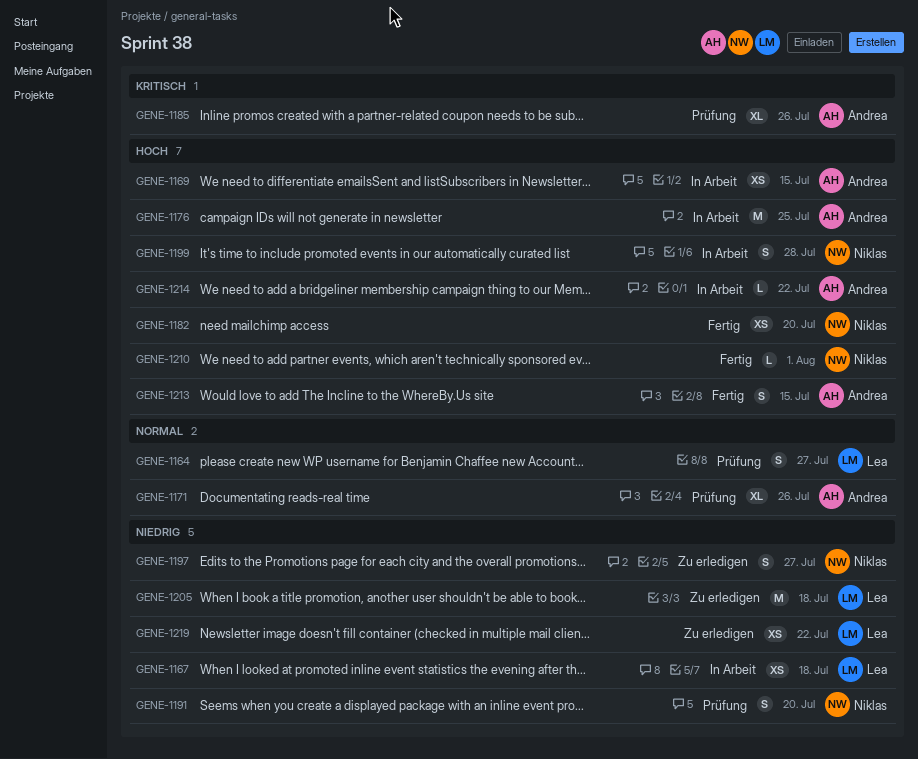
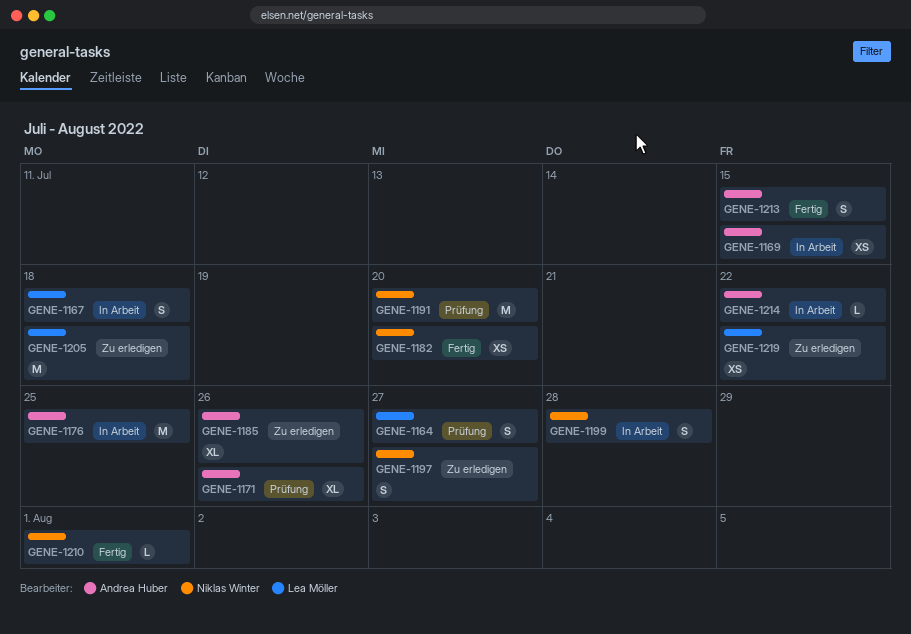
GENE-1167, estimate: XS -> S
GENE-1185, status: Prüfung -> Zu erledigen
GENE-1191, estimate: S -> M

